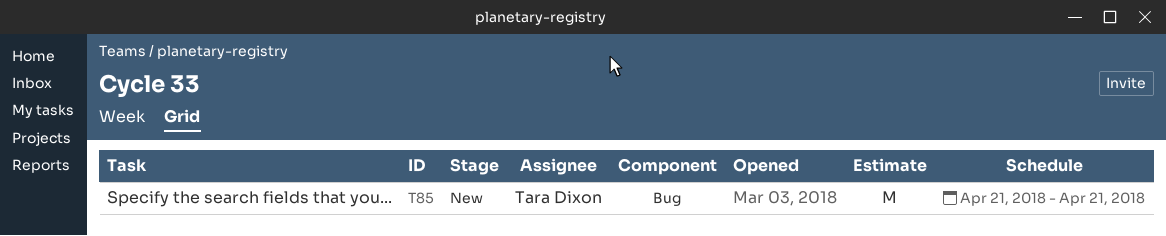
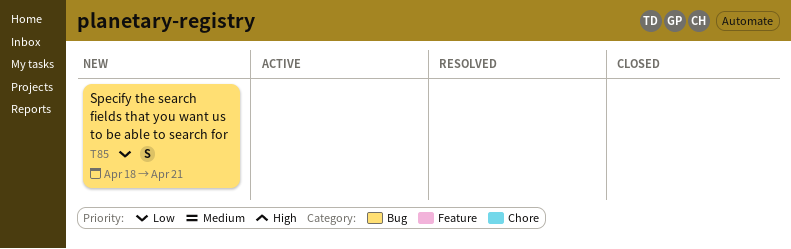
T85, estimate: M -> S
T85, start: Apr 21 -> Apr 18

